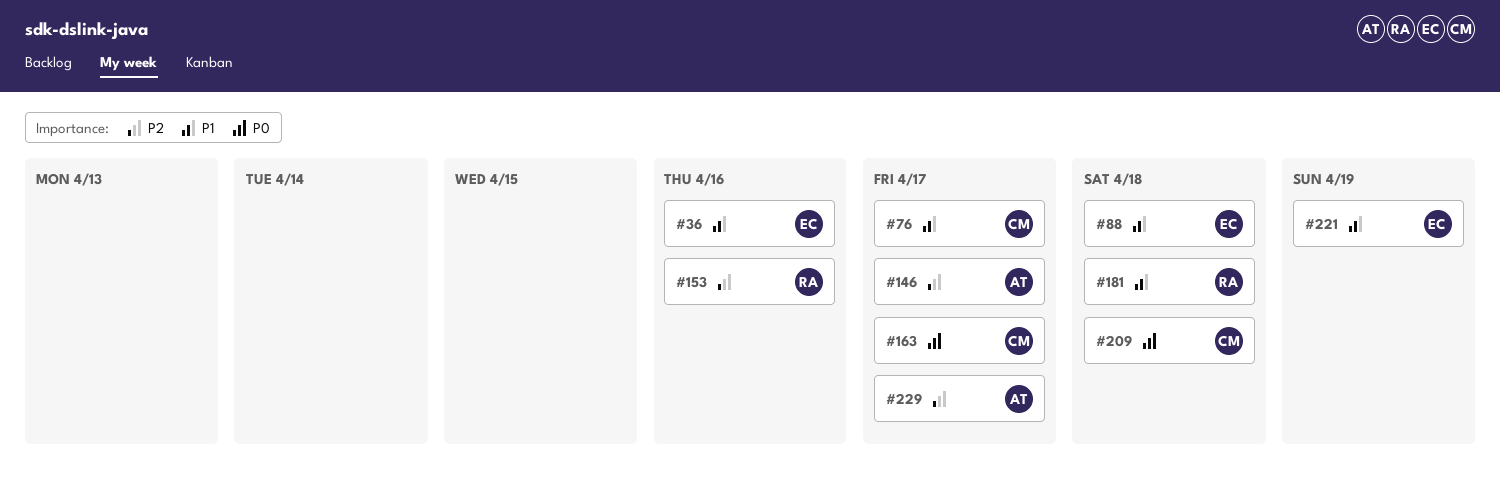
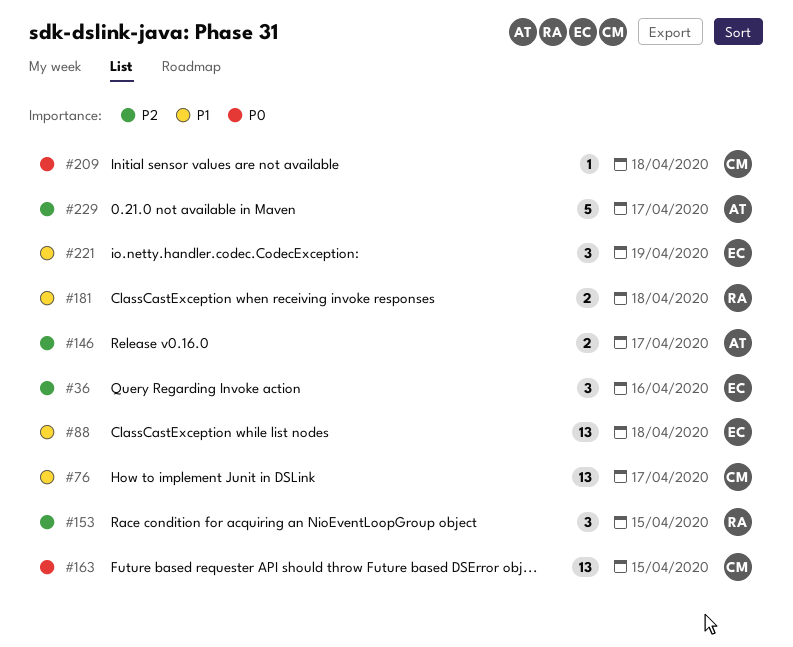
#36, priority: P1 -> P2
#153, due: Apr 16 -> Apr 15
#163, due: Apr 17 -> Apr 15

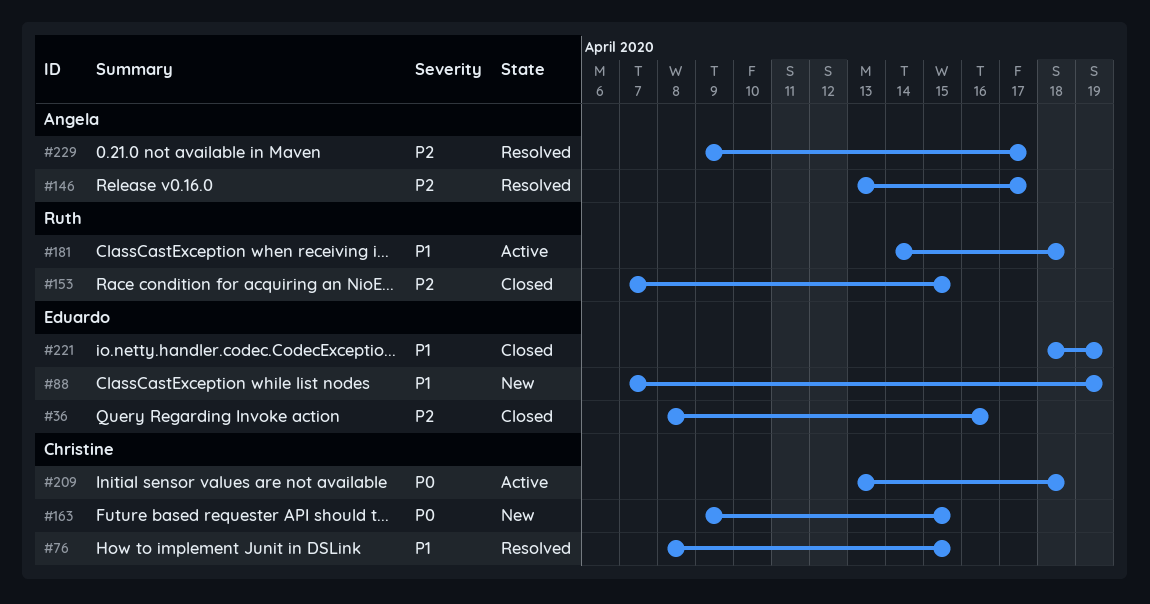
#76, due: Apr 17 -> Apr 15
#88, due: Apr 18 -> Apr 19

